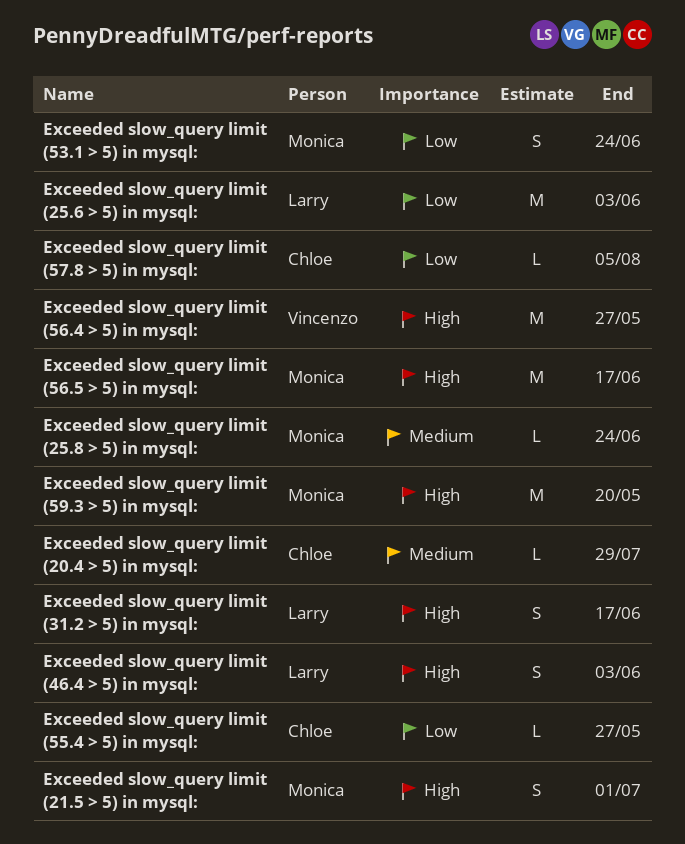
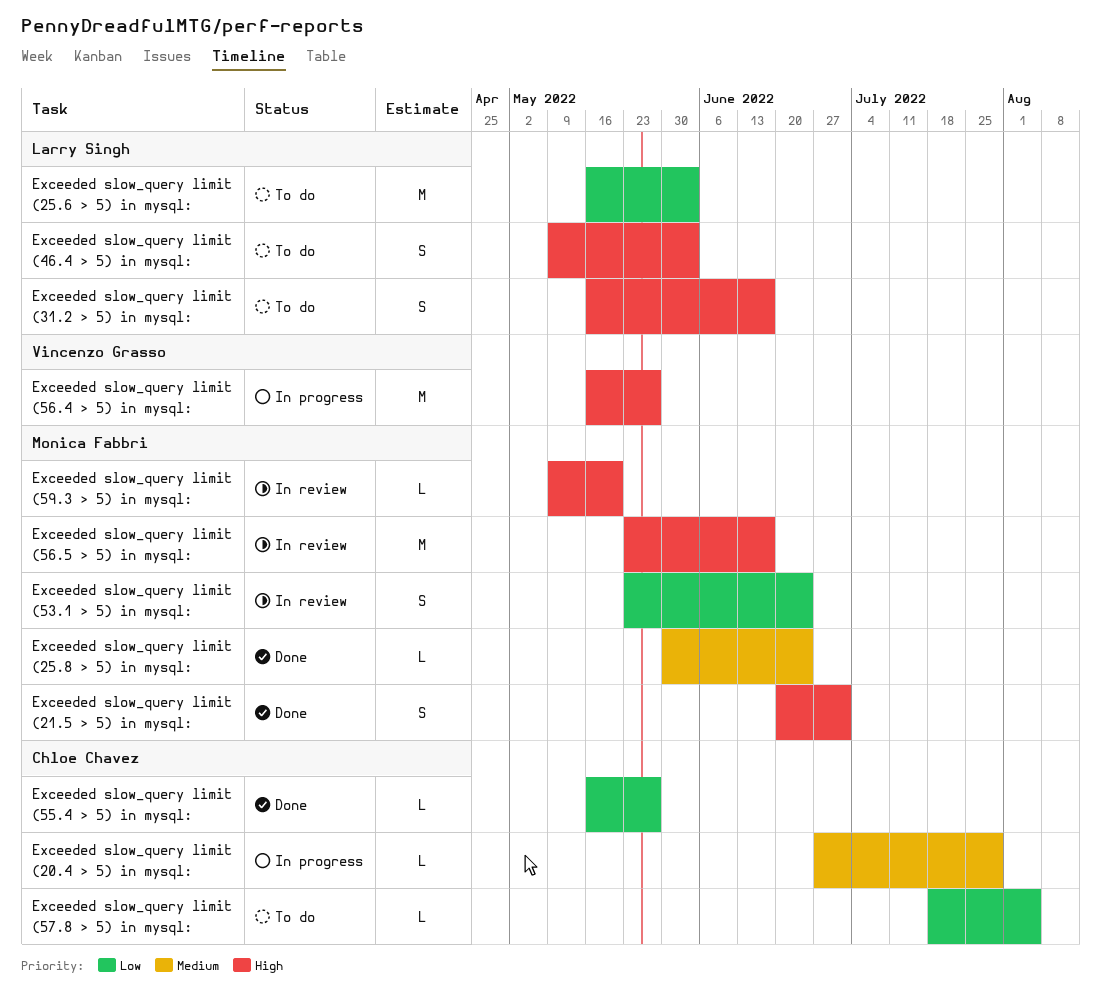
Exceeded slow_query limit (59.3 > 5) in mysql:, estimate: M -> L

